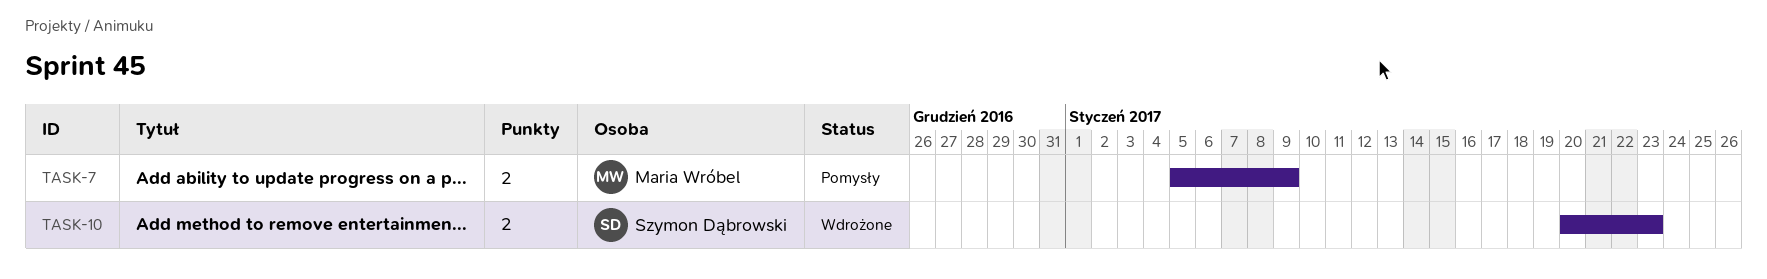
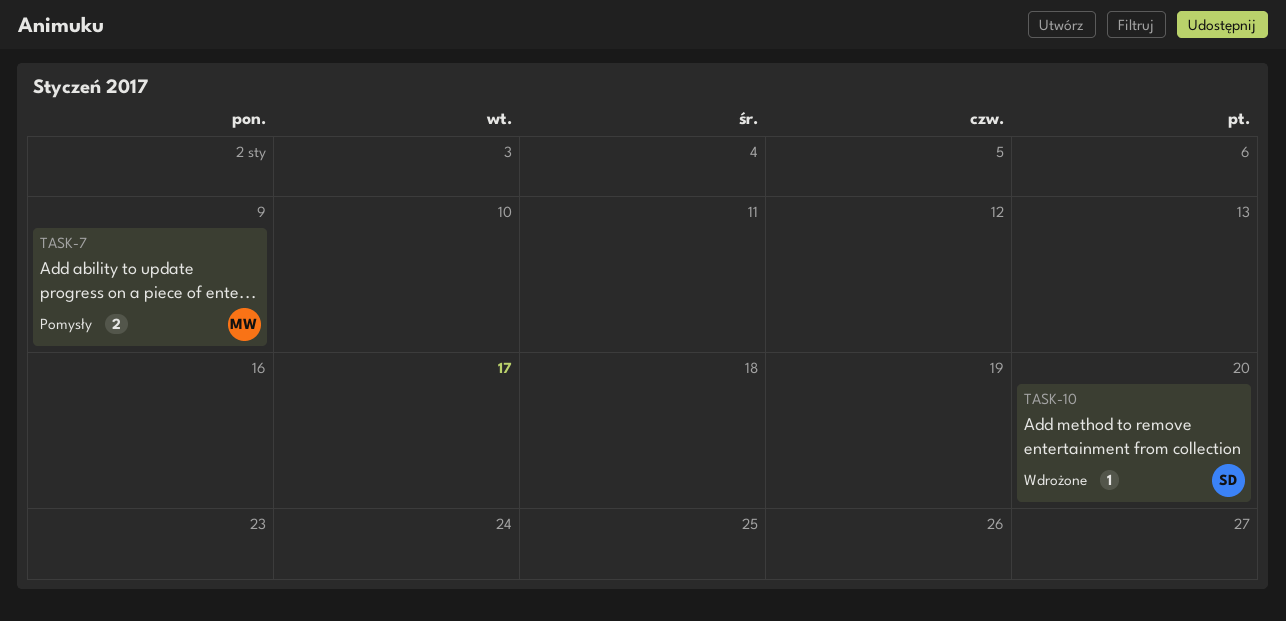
TASK-10, estimate: 2 -> 1
TASK-10, due: Jan 23 -> Jan 20

